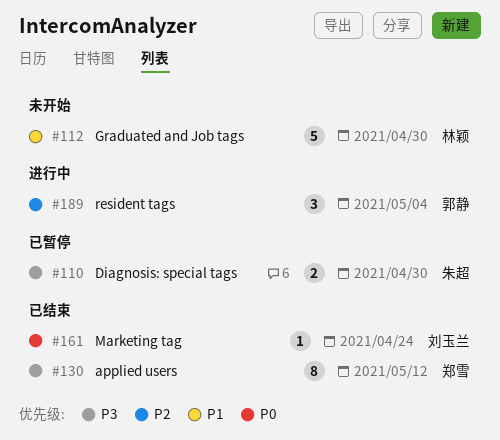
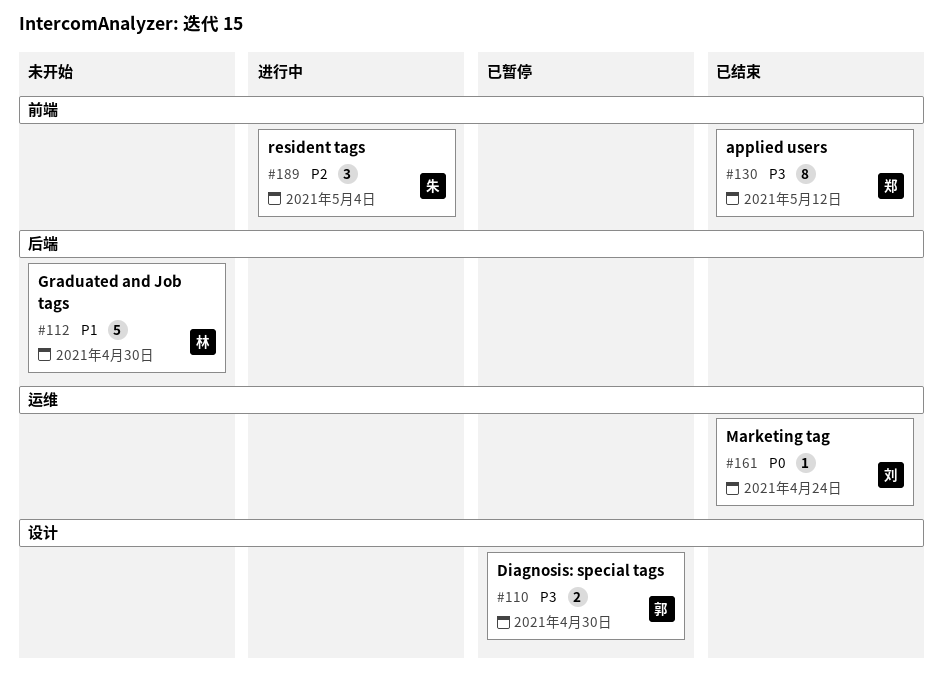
#110, owner: 朱超 -> 郭静
#189, owner: 郭静 -> 朱超

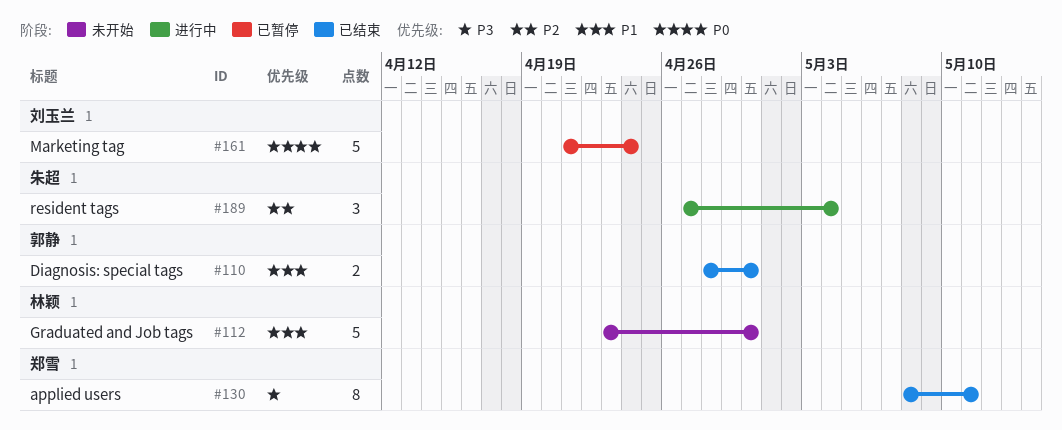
#110, status: 已暂停 -> 已结束
#110, priority: P3 -> P1
#130, due: May 12 -> May 11
#161, status: 已结束 -> 已暂停
#161, estimate: 1 -> 5

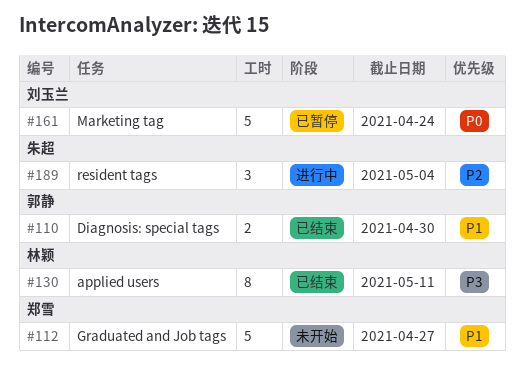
#112, owner: 林颖 -> 郑雪
#112, due: Apr 30 -> Apr 27
#130, owner: 郑雪 -> 林颖

